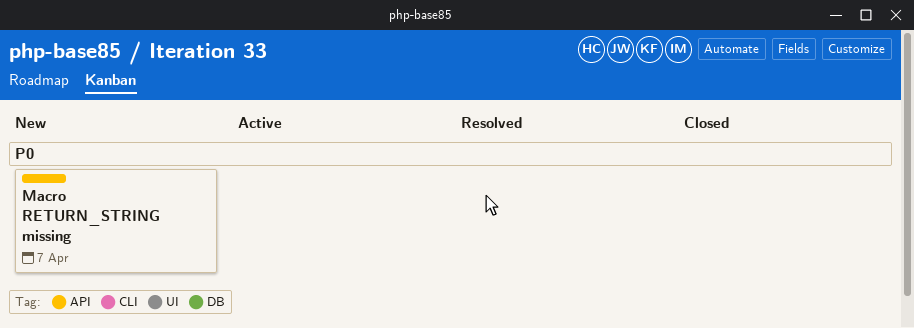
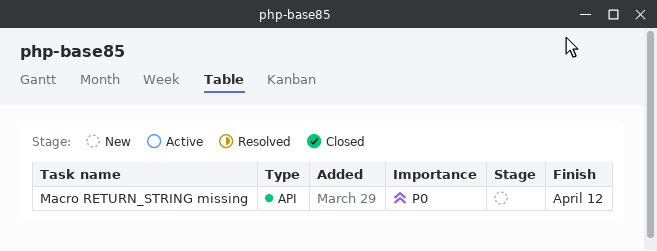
Macro RETURN_STRING missing, due: Apr 7 -> Apr 12

